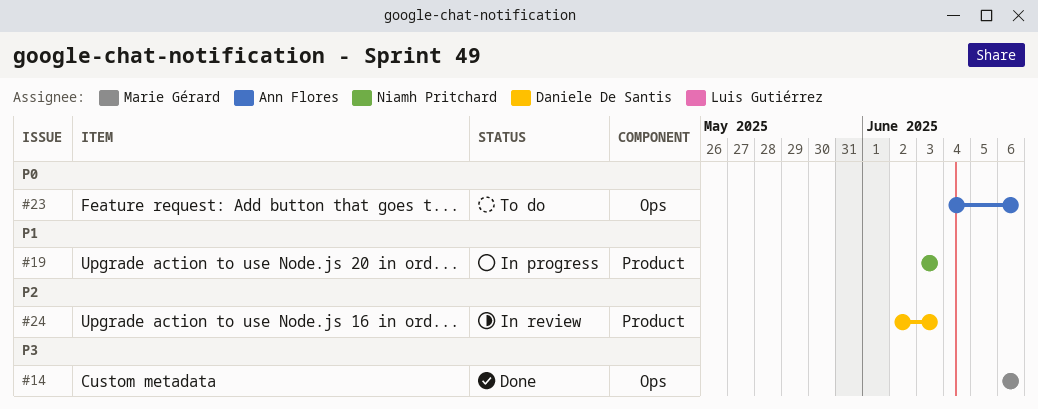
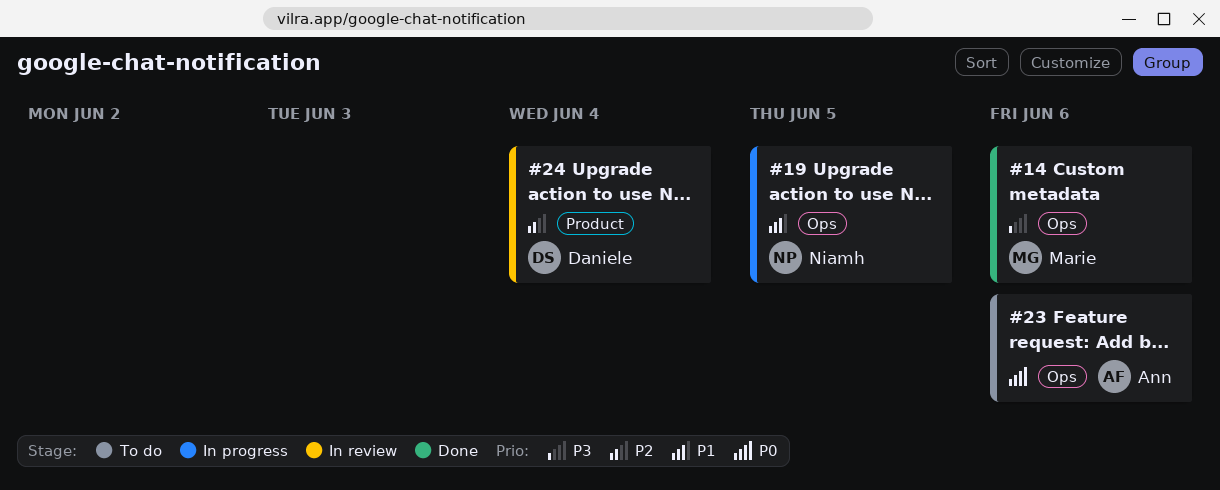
#19, label: Product -> Ops
#19, due: Jun 3 -> Jun 5
#24, due: Jun 3 -> Jun 4

